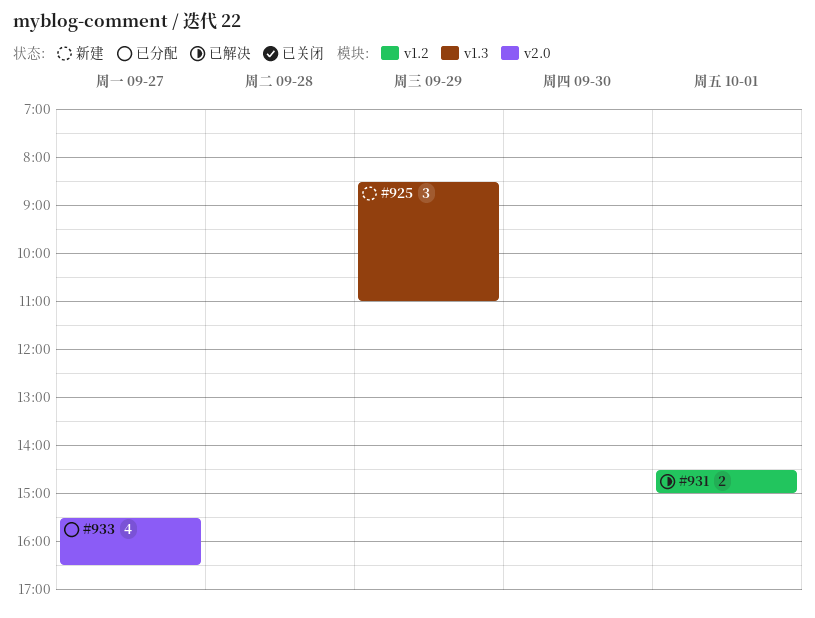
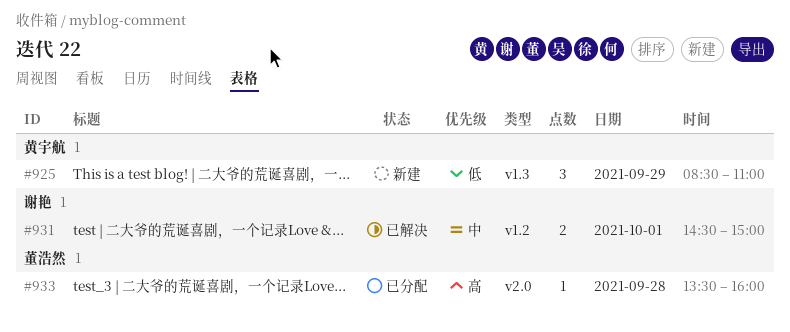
#933, estimate: 4 -> 1
#933, day: Sep 27 -> Sep 28
#933, begins: 15:30 -> 13:30
#933, ends: 16:30 -> 16:00

